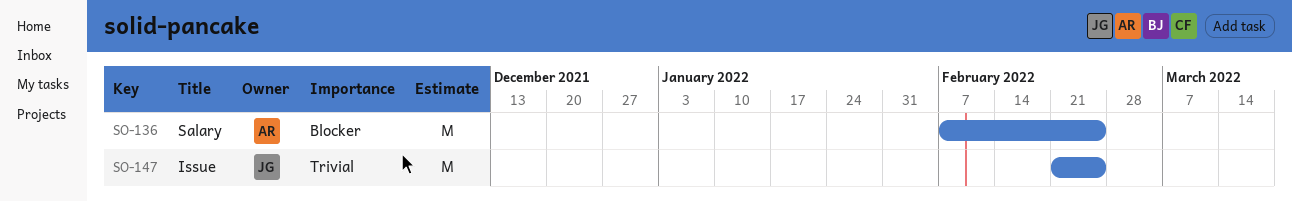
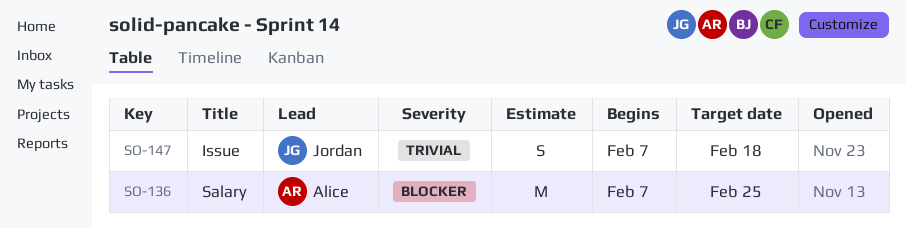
SO-147, estimate: M -> S
SO-147, start: Feb 21 -> Feb 7
SO-147, due: Feb 25 -> Feb 18

